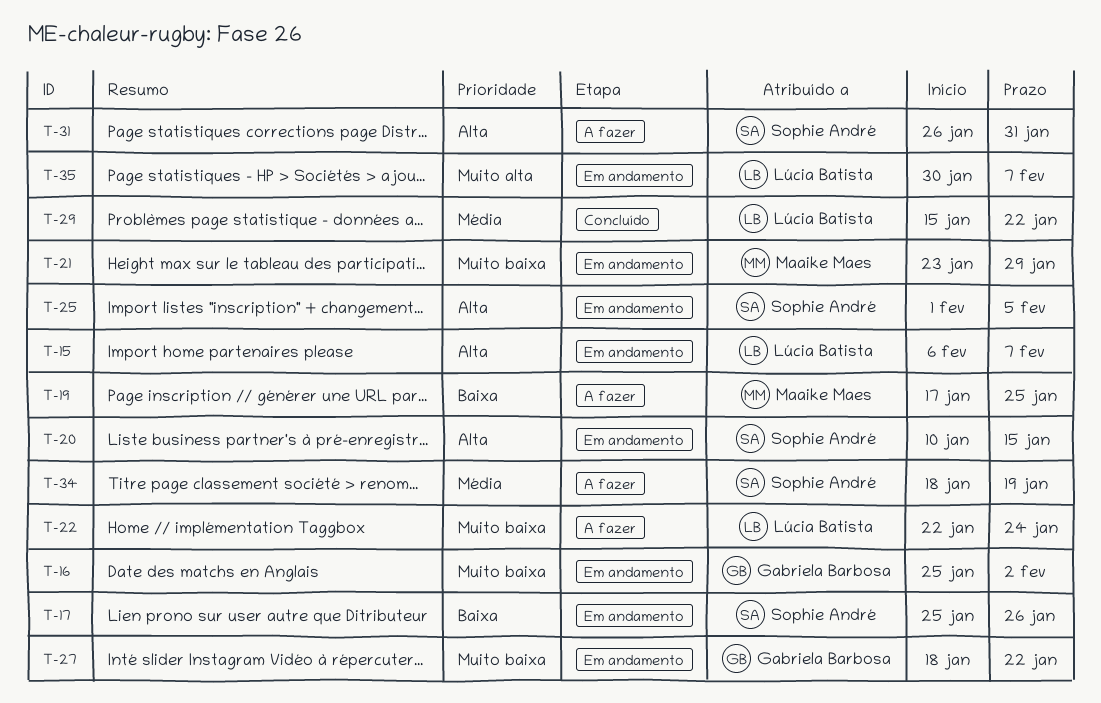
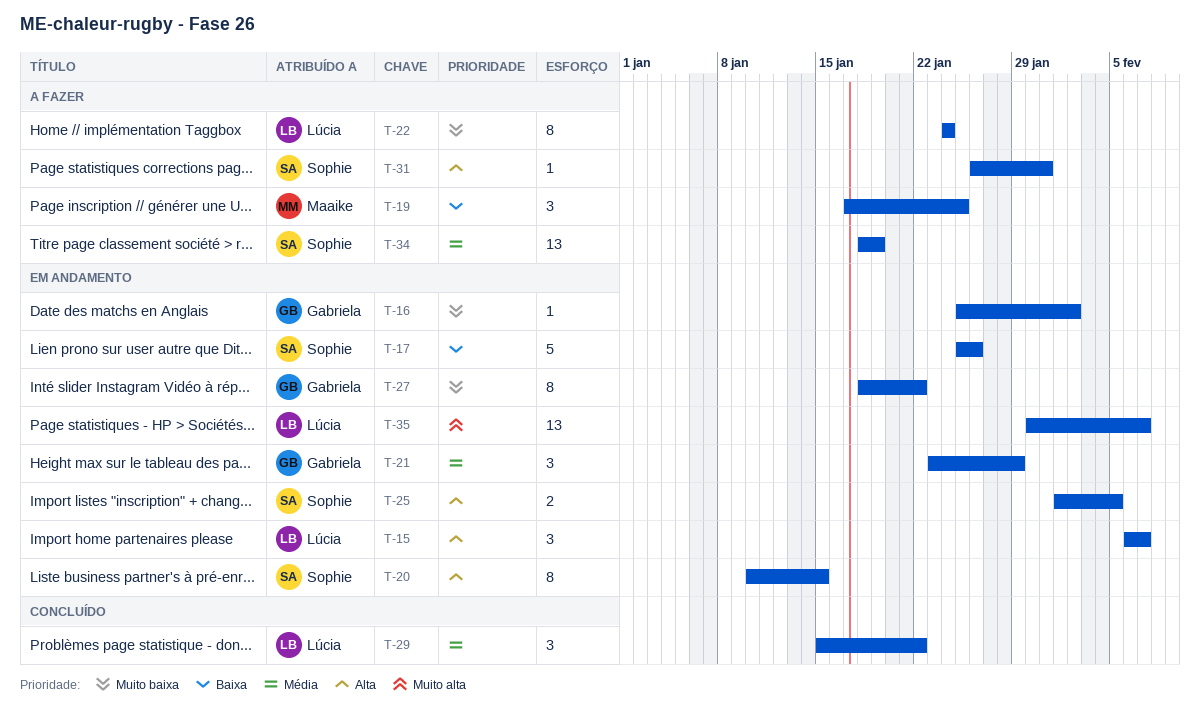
T-21, owner: Maaike Maes -> Gabriela Barbosa
T-21, priority: Muito baixa -> Média
T-22, start: Jan 22 -> Jan 24

